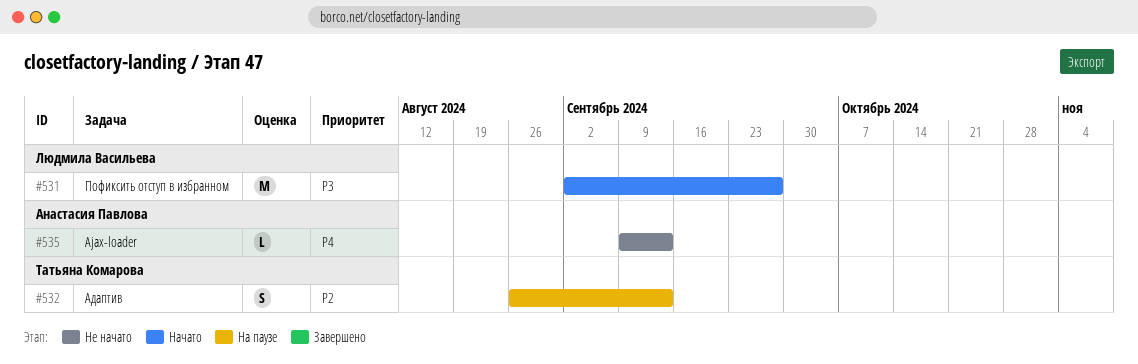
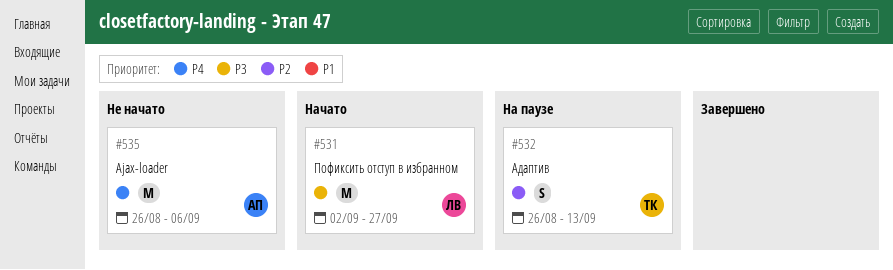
#535, estimate: L -> M
#535, start: Sep 9 -> Aug 26
#535, due: Sep 13 -> Sep 6

